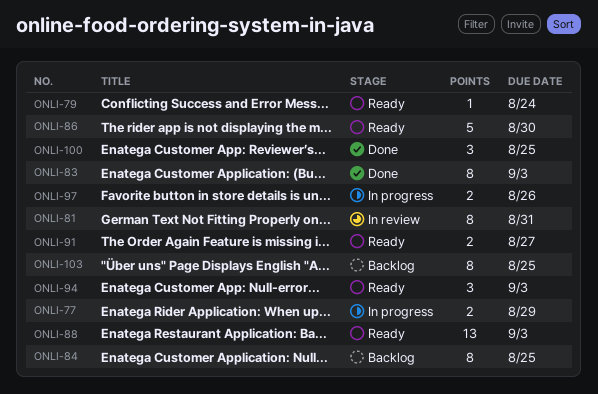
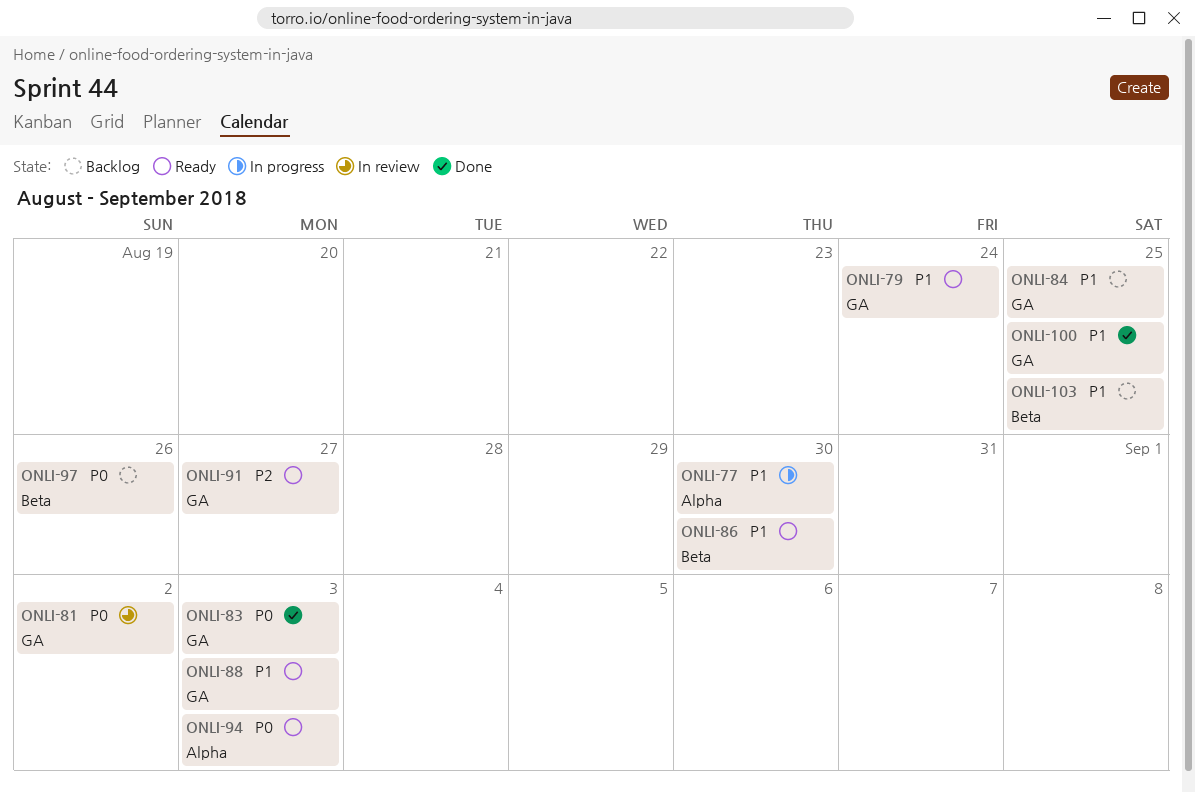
ONLI-77, due: Aug 29 -> Aug 30
ONLI-81, due: Aug 31 -> Sep 2
ONLI-97, status: In progress -> Backlog

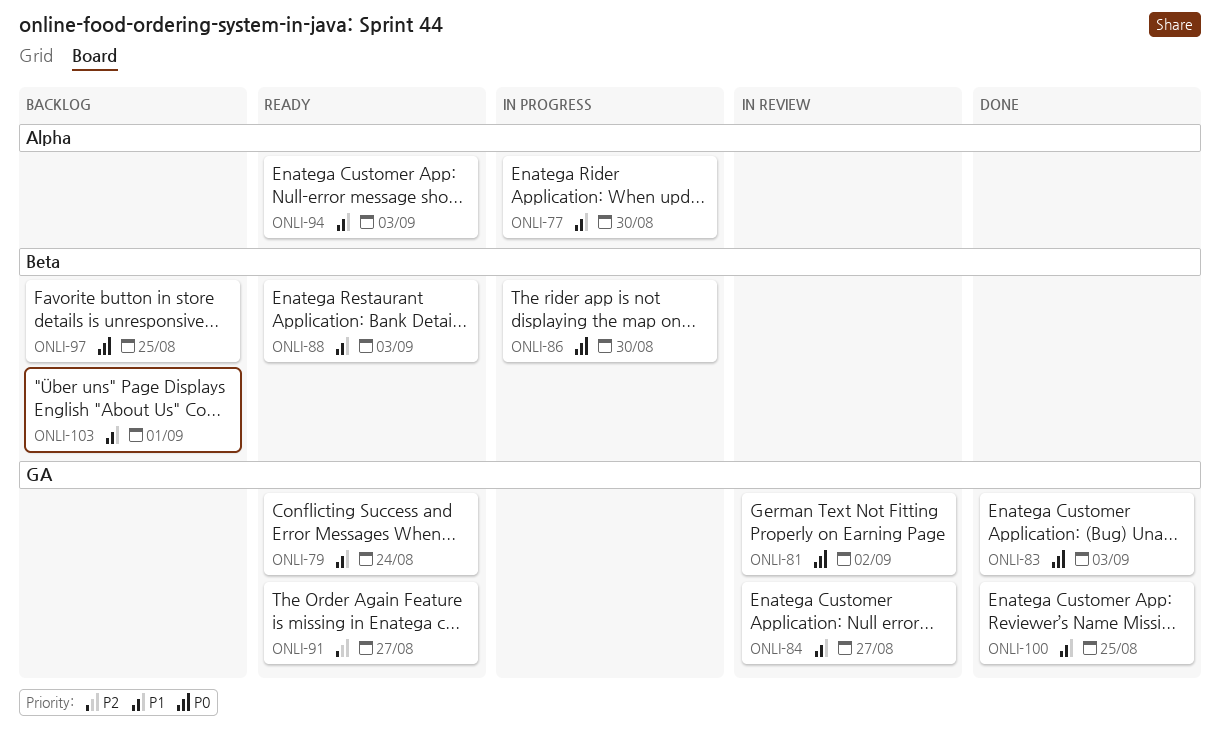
ONLI-84, status: Backlog -> In review
ONLI-84, due: Aug 25 -> Aug 27
ONLI-86, status: Ready -> In progress
ONLI-86, priority: P1 -> P0
ONLI-88, label: GA -> Beta
ONLI-94, priority: P0 -> P1
ONLI-97, due: Aug 26 -> Aug 25
ONLI-103, due: Aug 25 -> Sep 1

